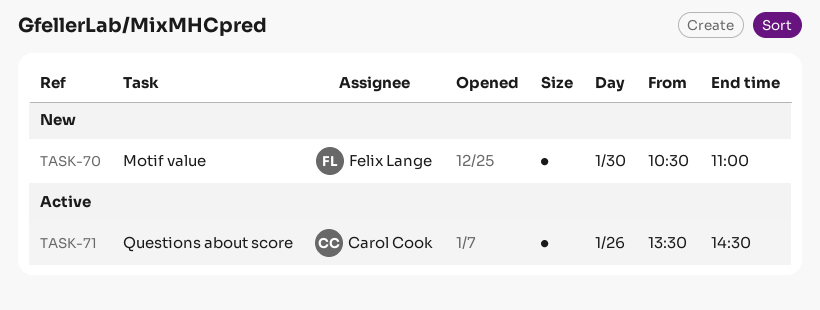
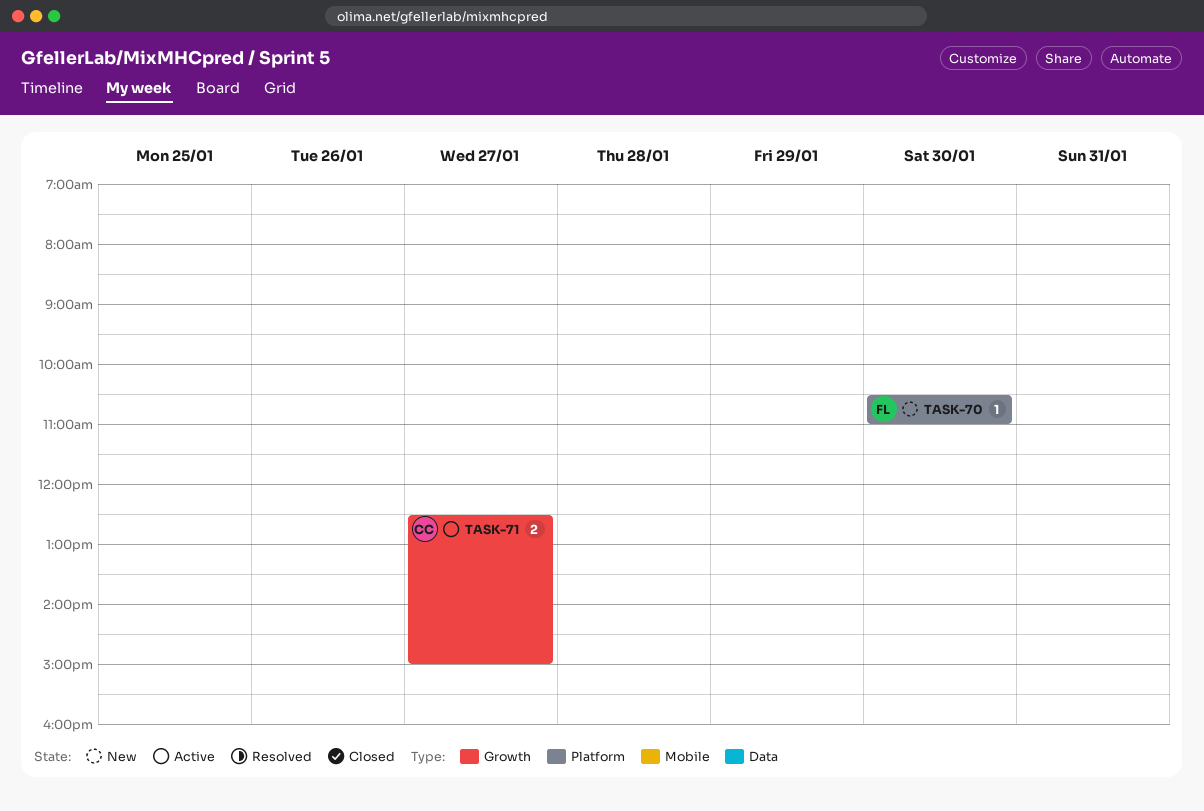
TASK-71, estimate: 1 -> 2
TASK-71, day: Jan 26 -> Jan 27
TASK-71, begins: 13:30 -> 12:30
TASK-71, ends: 14:30 -> 15:00

